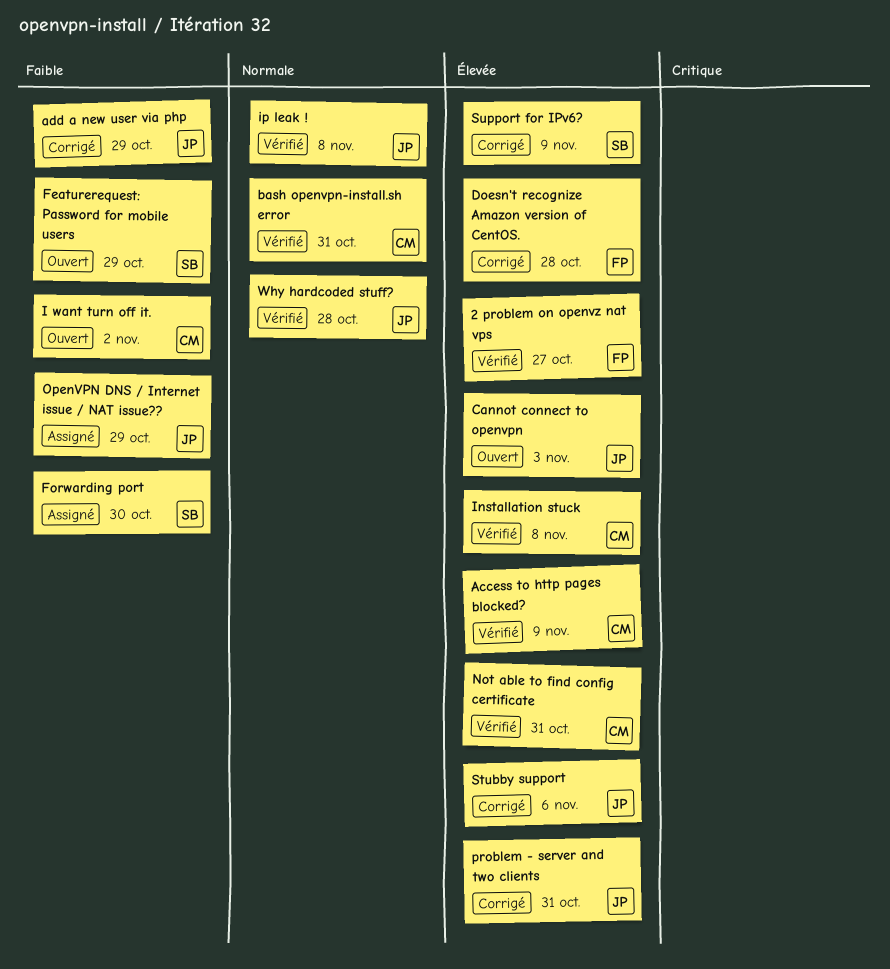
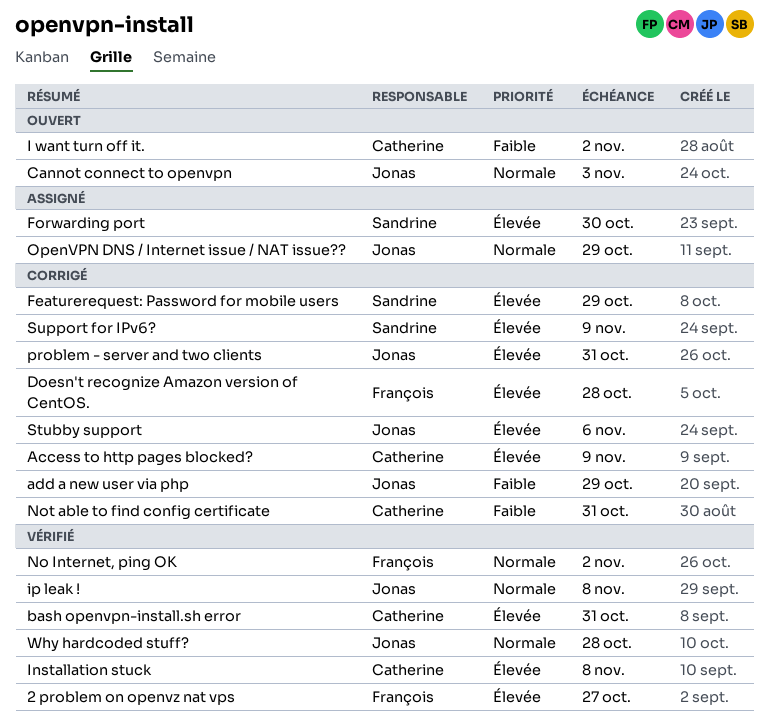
Access to http pages blocked?, status: Vérifié -> Corrigé
bash openvpn-install.sh error, priority: Normale -> Élevée
Cannot connect to openvpn, priority: Élevée -> Normale
Featurerequest: Password for mobile users, status: Ouvert -> Corrigé
Featurerequest: Password for mobile users, priority: Faible -> Élevée
Forwarding port, priority: Faible -> Élevée
No Internet, ping OK: none -> present
Not able to find config certificate, status: Vérifié -> Corrigé
Not able to find config certificate, priority: Élevée -> Faible
OpenVPN DNS / Internet issue / NAT issue??, priority: Faible -> Normale

